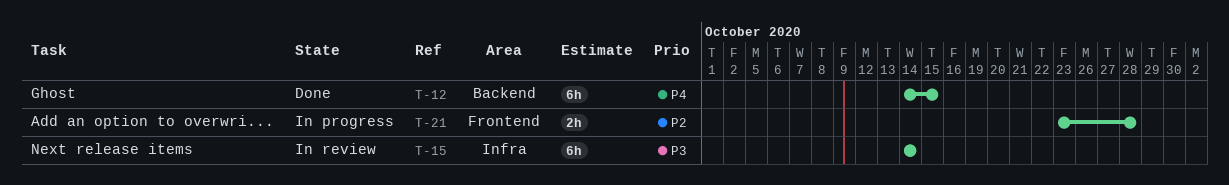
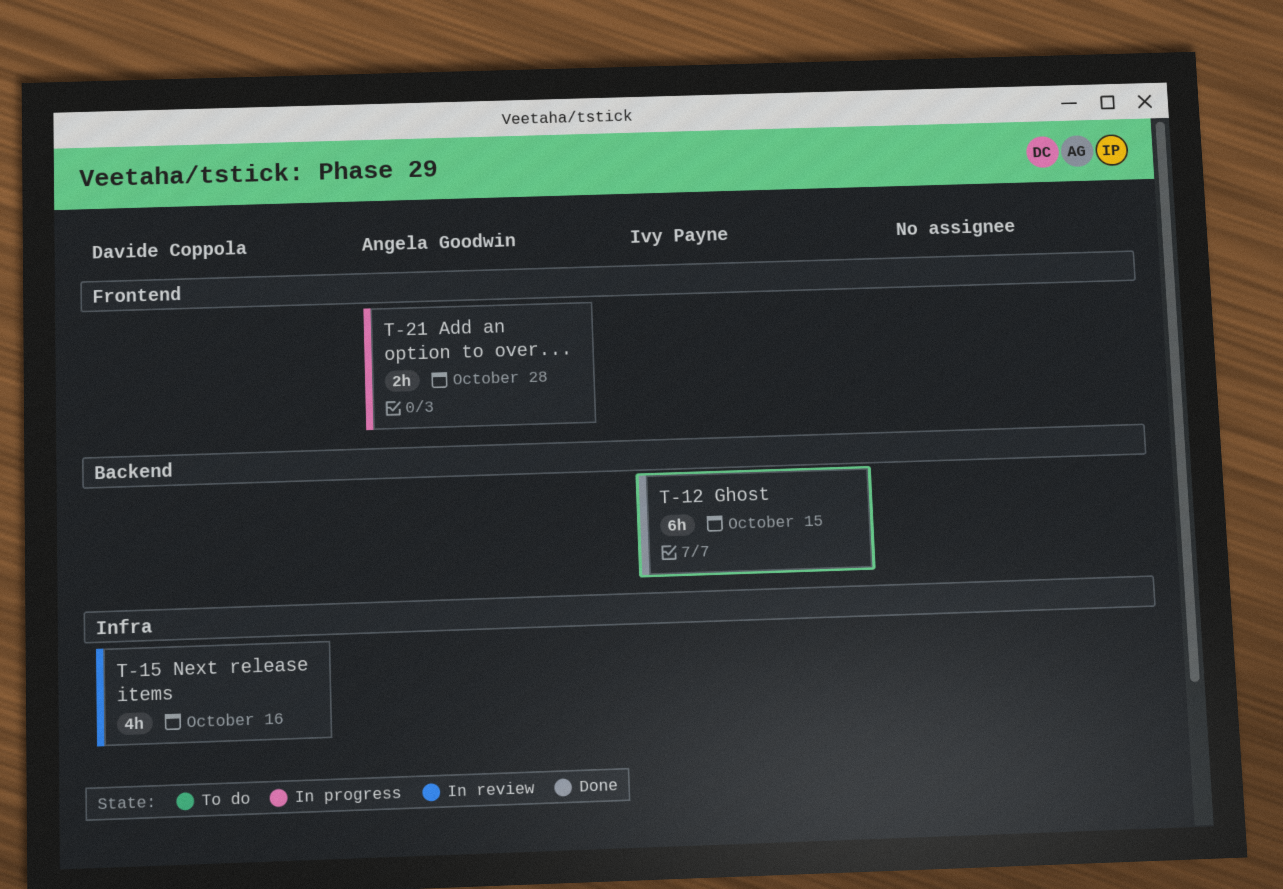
T-15, estimate: 6h -> 4h
T-15, due: Oct 14 -> Oct 16

